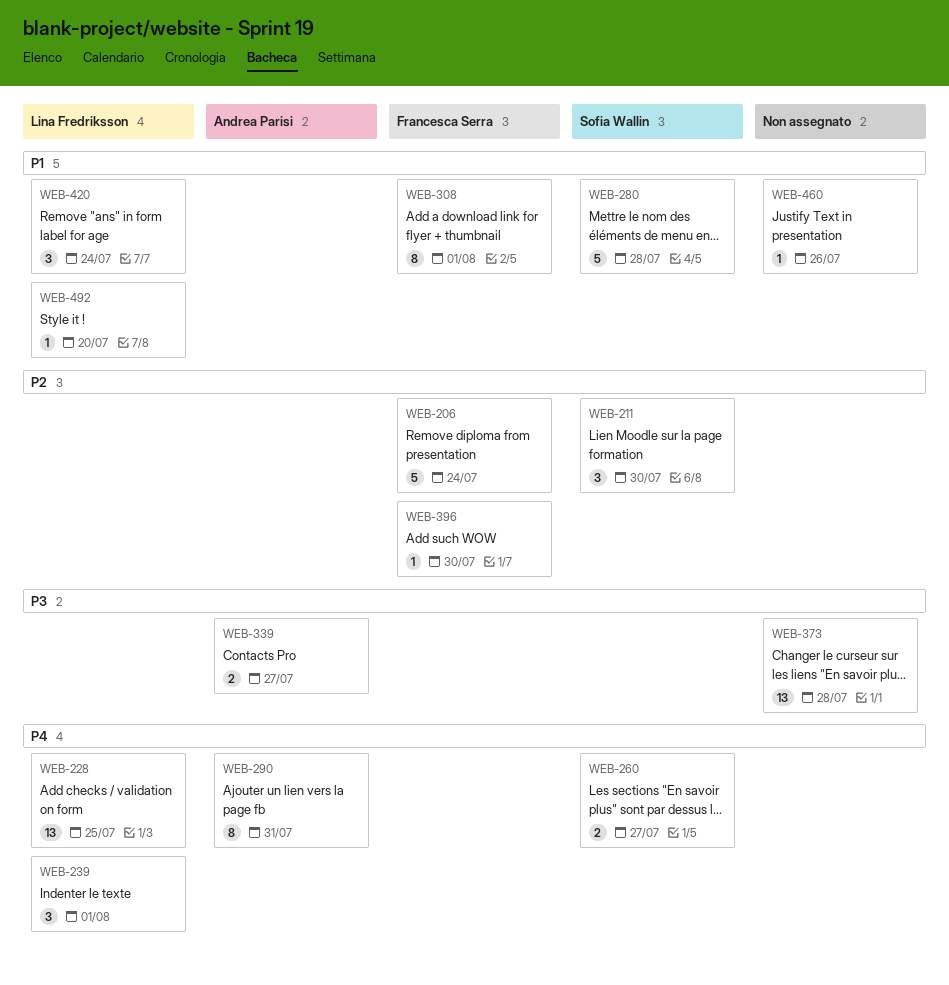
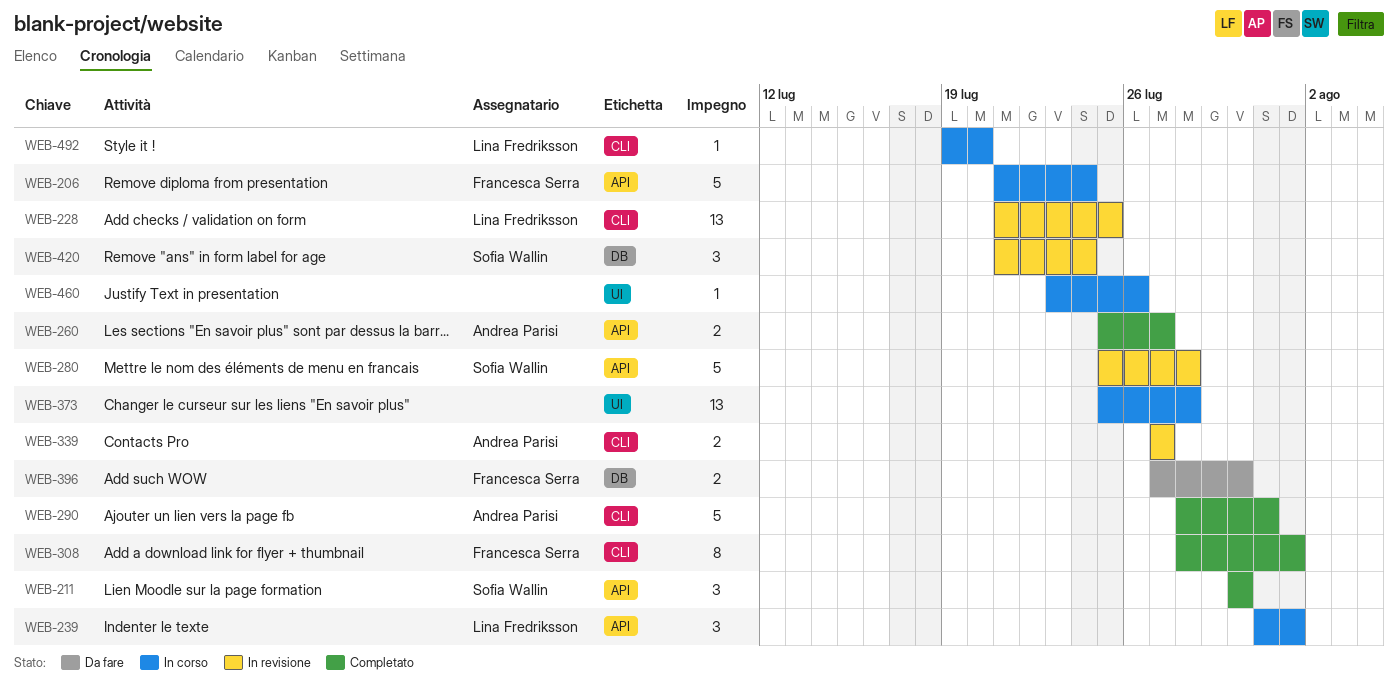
WEB-260, owner: Sofia Wallin -> Andrea Parisi
WEB-290, estimate: 8 -> 5
WEB-396, estimate: 1 -> 2
WEB-420, owner: Lina Fredriksson -> Sofia Wallin

